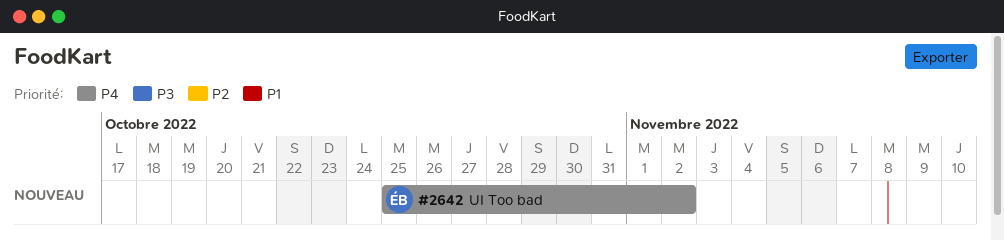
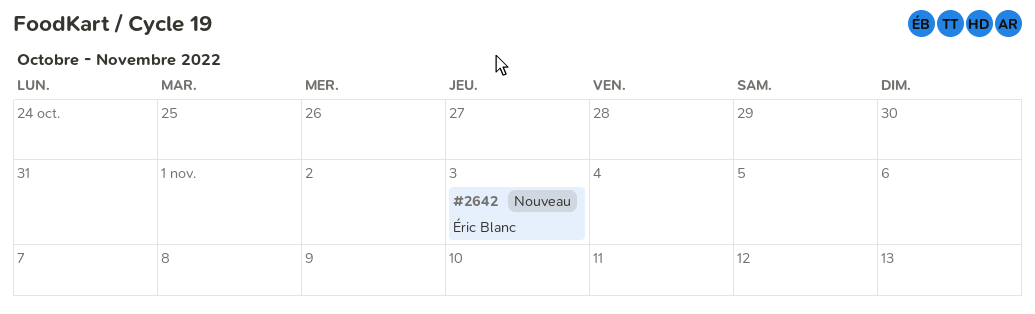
#2642, due: Nov 2 -> Nov 3

